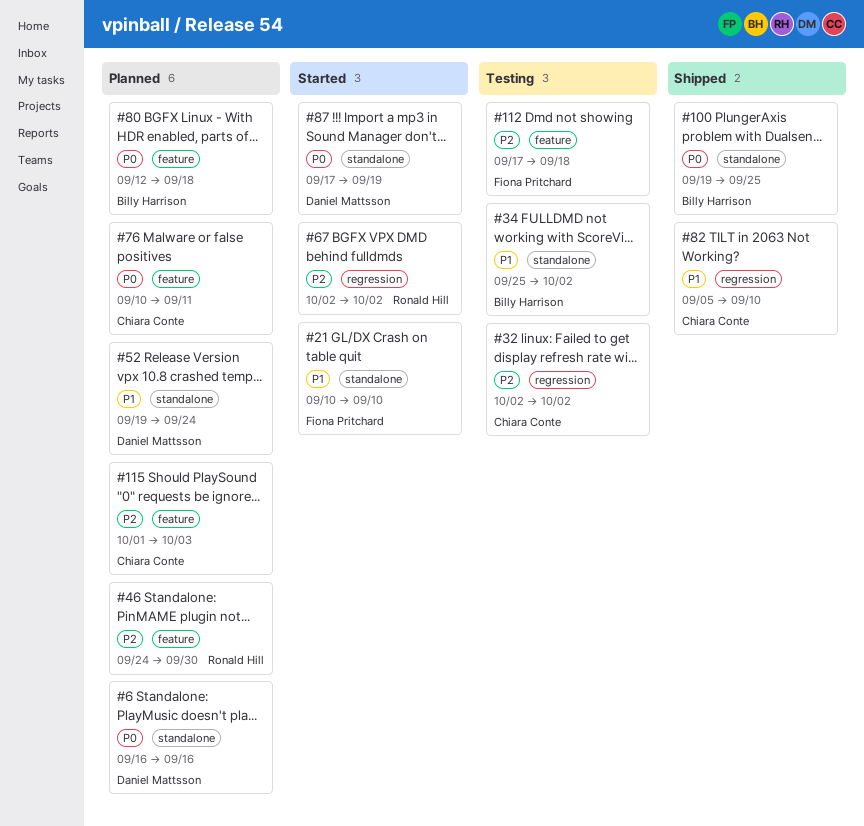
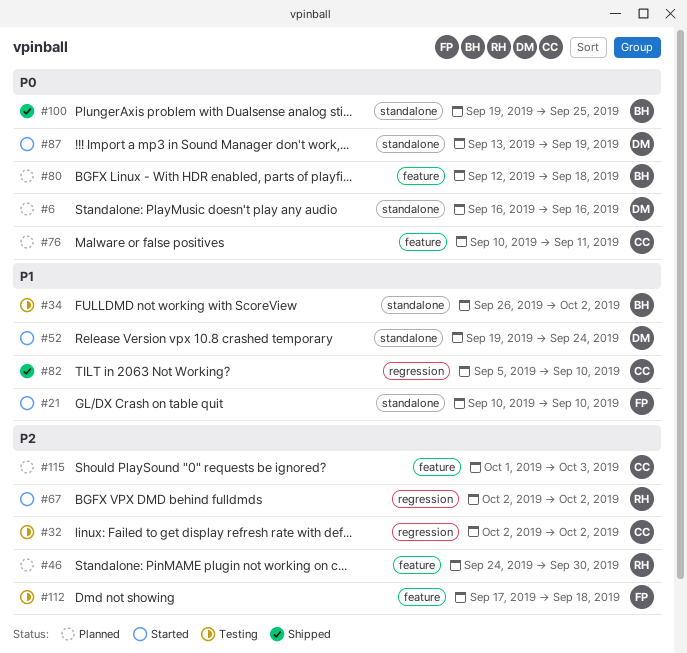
#34, start: Sep 25 -> Sep 26
#52, status: Planned -> Started
#87, start: Sep 17 -> Sep 13

